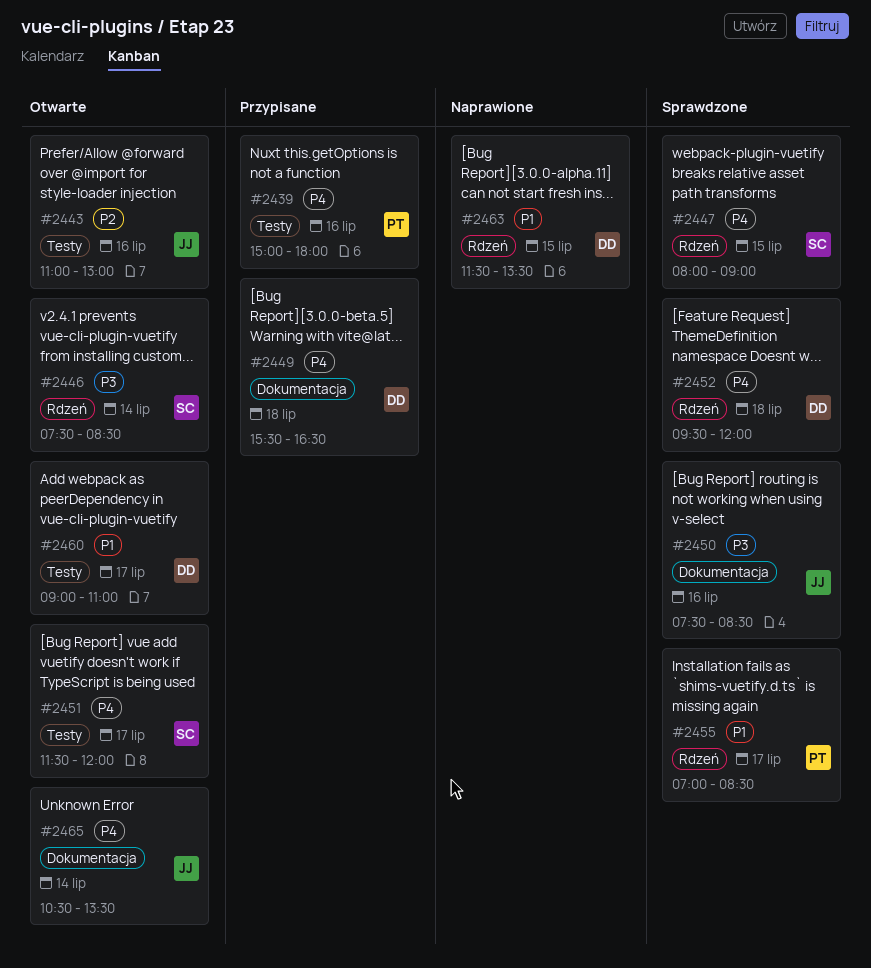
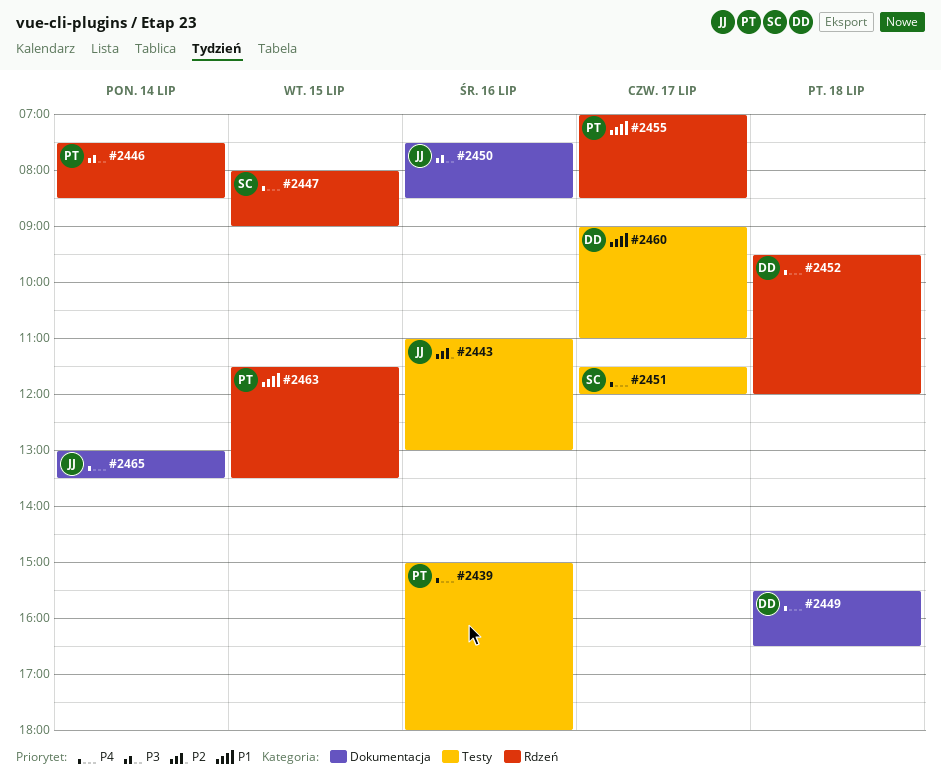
#2446, owner: SC -> PT
#2463, owner: DD -> PT
#2465, begins: 10:30 -> 13:00

